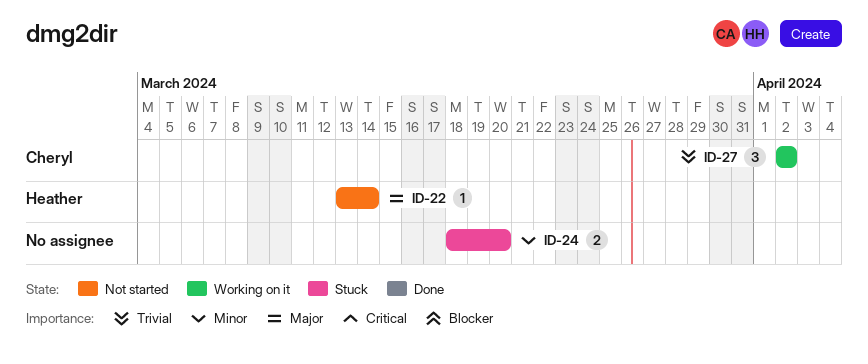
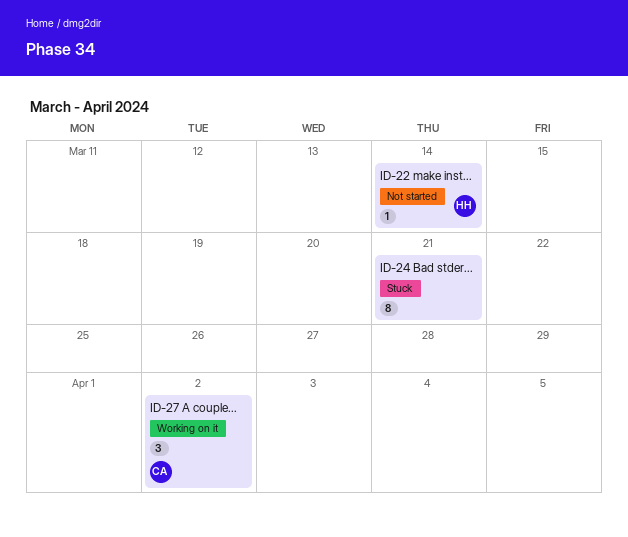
ID-24, estimate: 2 -> 8
ID-24, due: Mar 20 -> Mar 21

